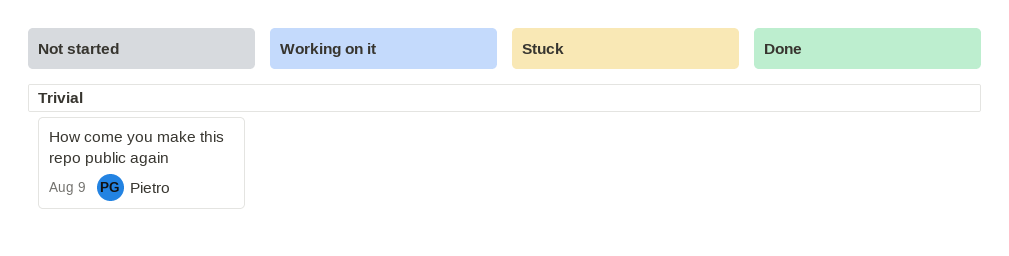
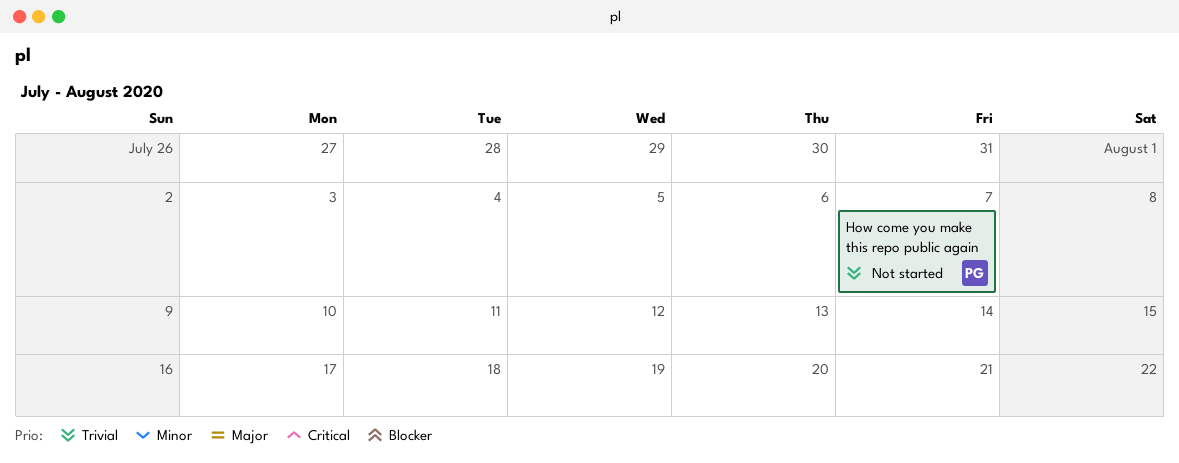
How come you make this repo public again, due: Aug 9 -> Aug 7

